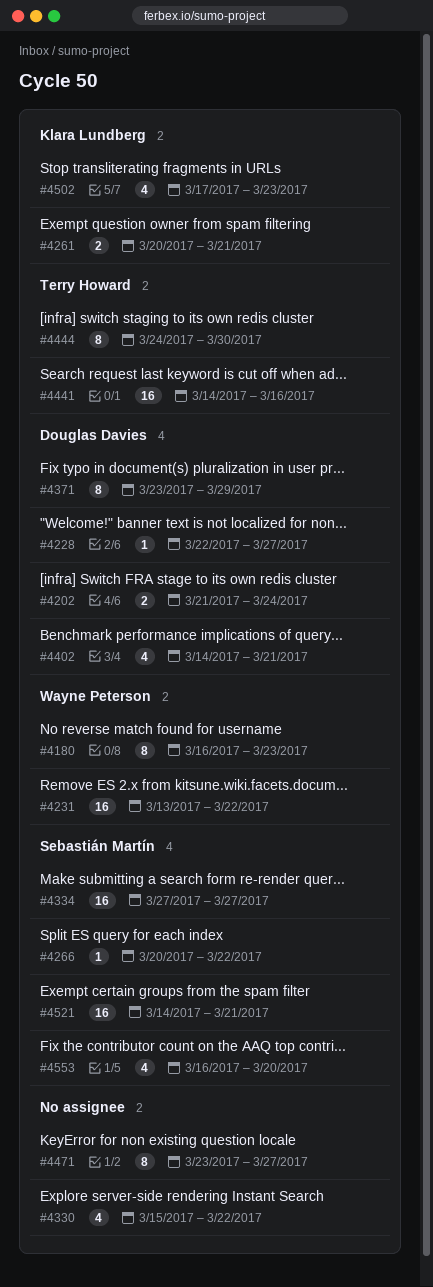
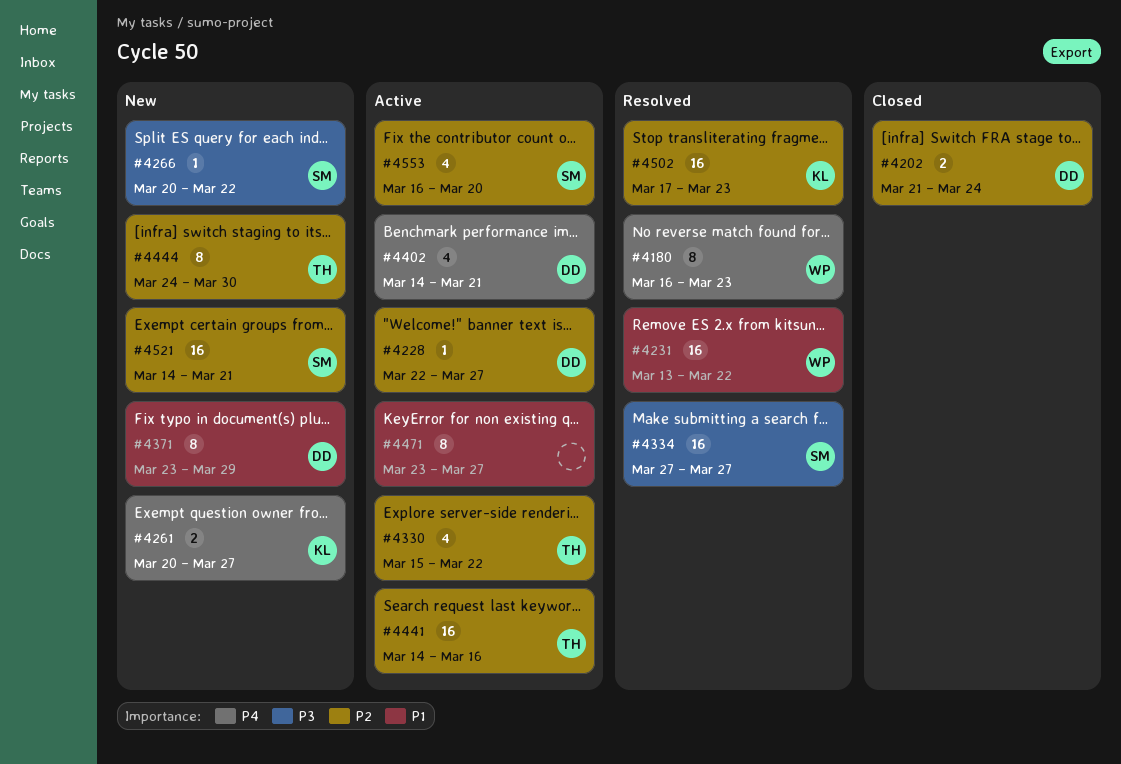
#4261, due: Mar 21 -> Mar 27
#4330, owner: none -> Terry Howard
#4502, estimate: 4 -> 16

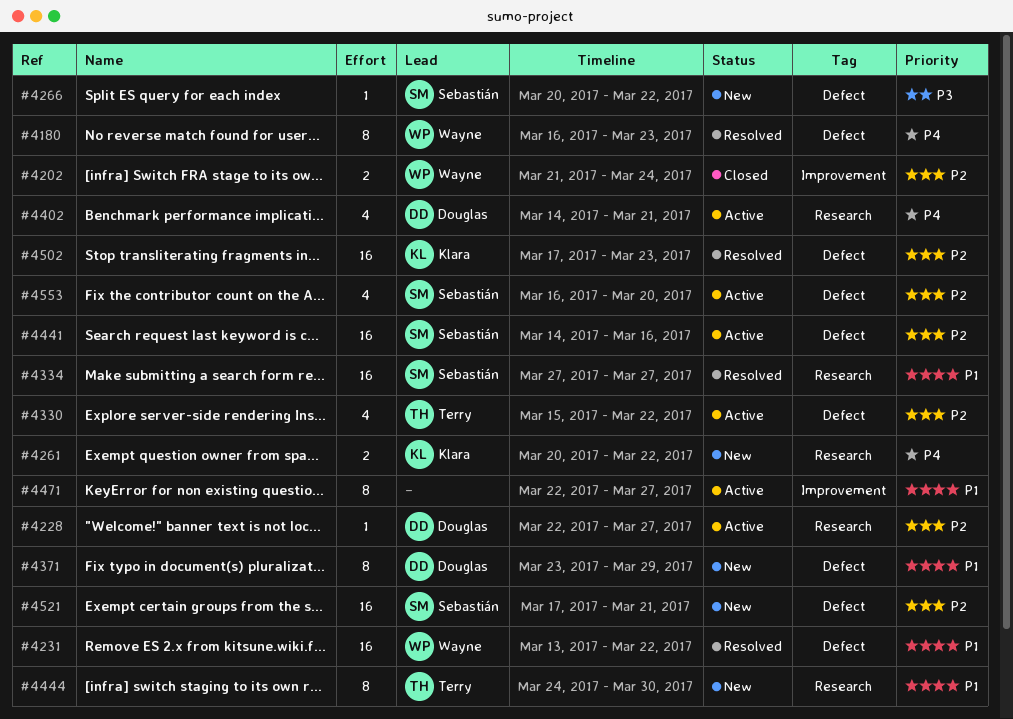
#4202, owner: Douglas -> Wayne
#4261, due: Mar 27 -> Mar 22
#4334, priority: P3 -> P1
#4441, owner: Terry -> Sebastián
#4444, priority: P2 -> P1
#4471, start: Mar 23 -> Mar 22
#4521, start: Mar 14 -> Mar 17

